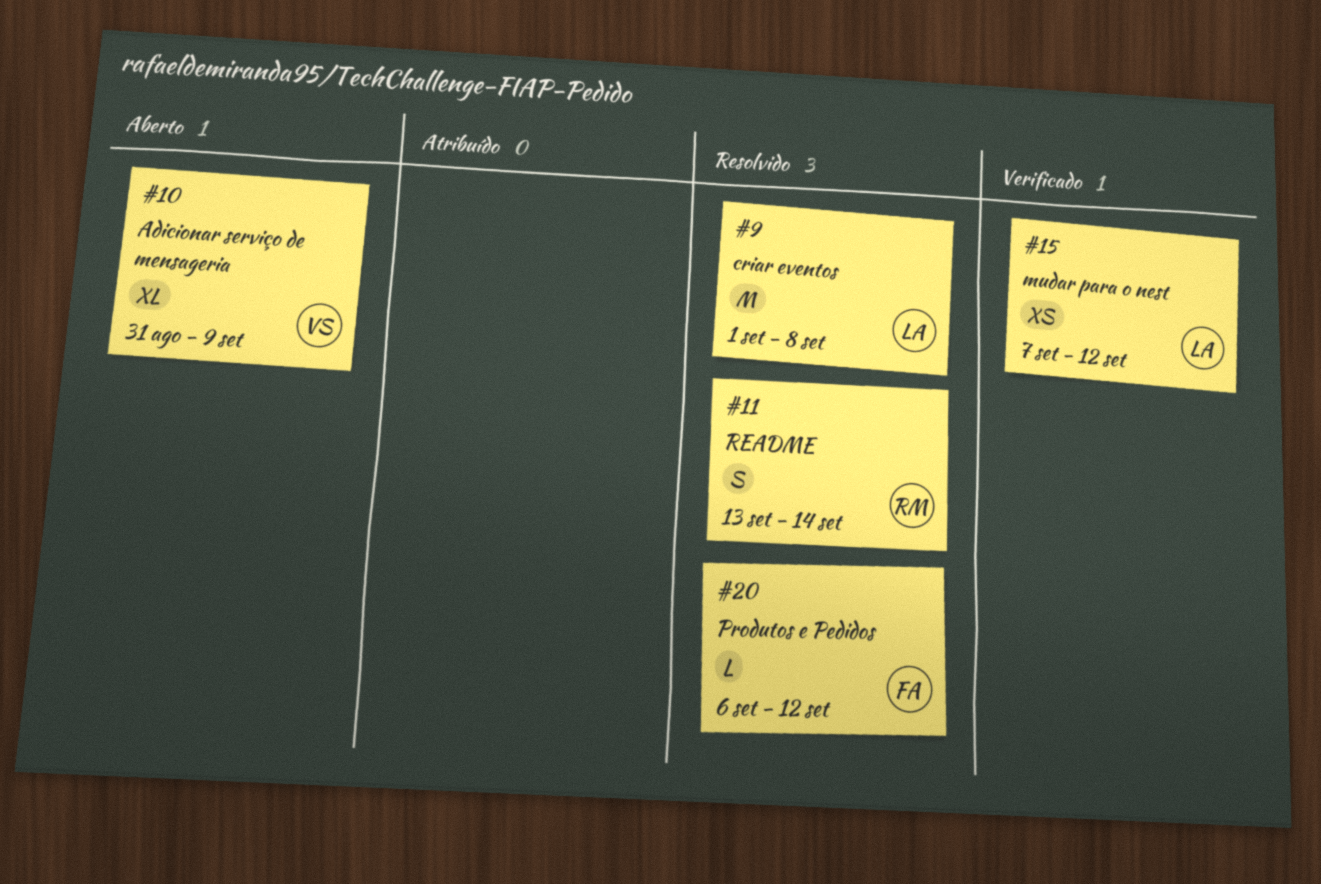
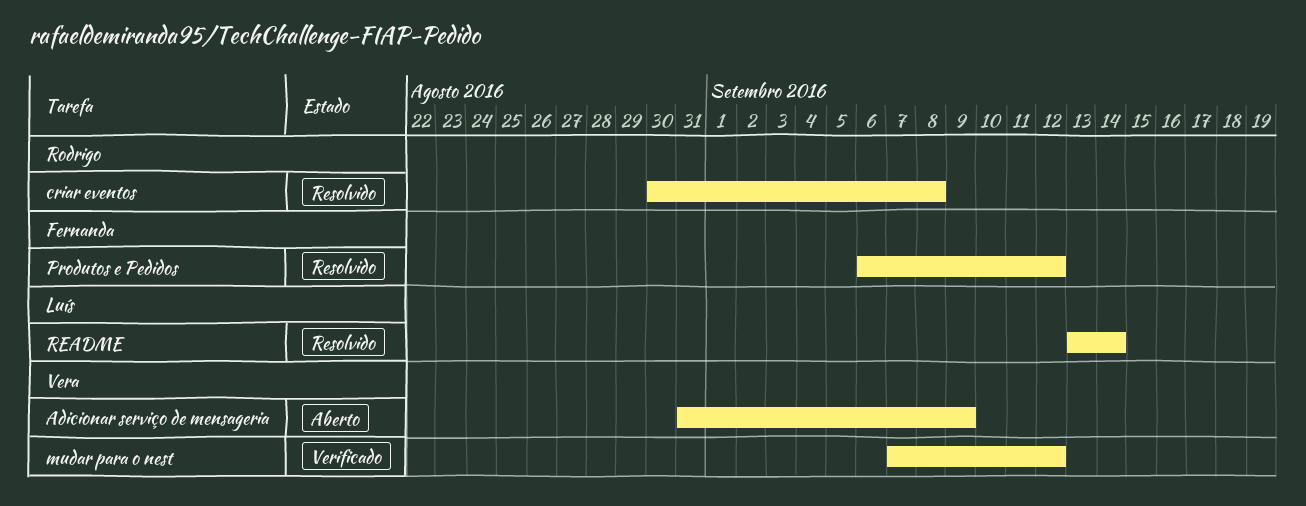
criar eventos, owner: Luís -> Rodrigo
criar eventos, start: Sep 1 -> Aug 30
mudar para o nest, owner: Luís -> Vera
README, owner: Rodrigo -> Luís

